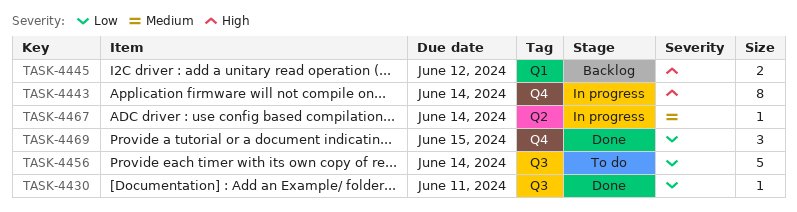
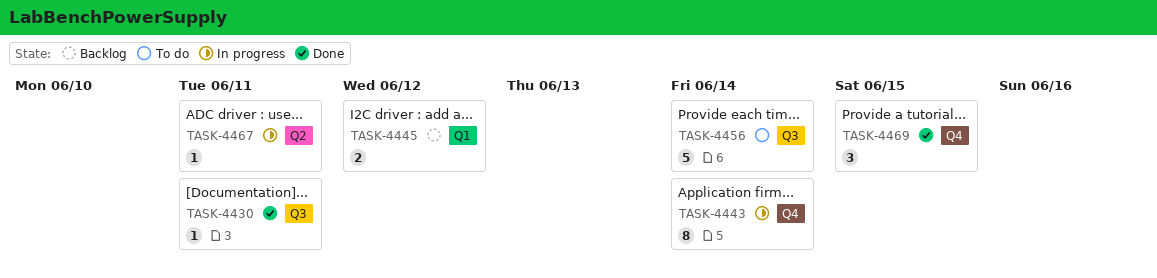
TASK-4467, due: Jun 14 -> Jun 11

